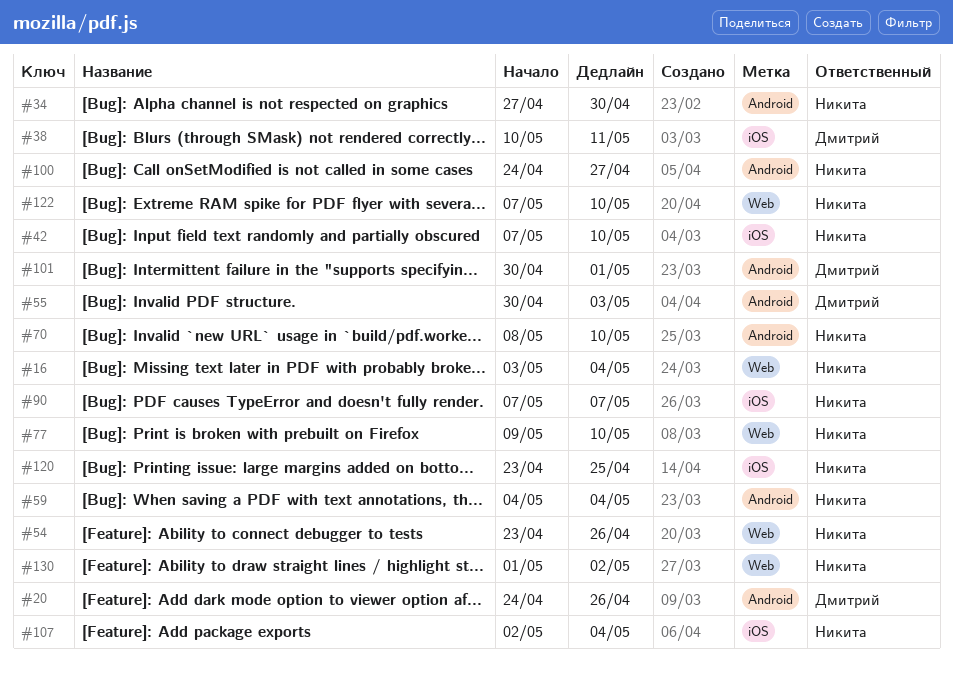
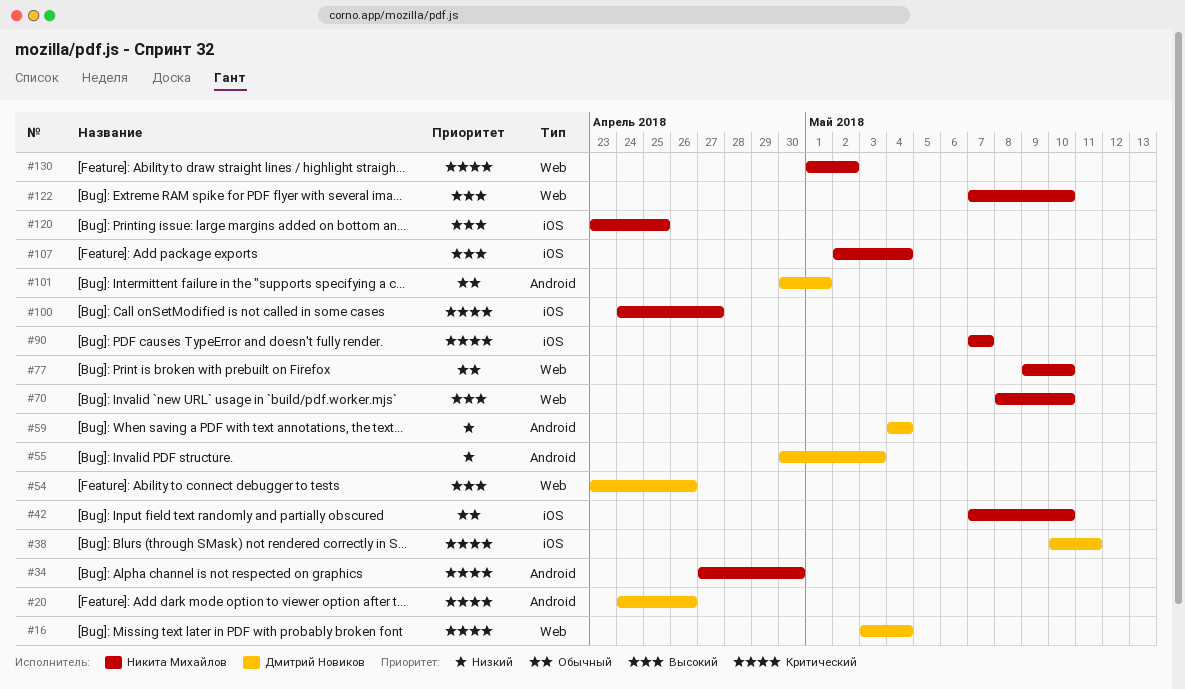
#16, owner: Никита Михайлов -> Дмитрий Новиков
#54, owner: Никита Михайлов -> Дмитрий Новиков
#59, owner: Никита Михайлов -> Дмитрий Новиков
#70, label: Android -> Web
#100, label: Android -> iOS

